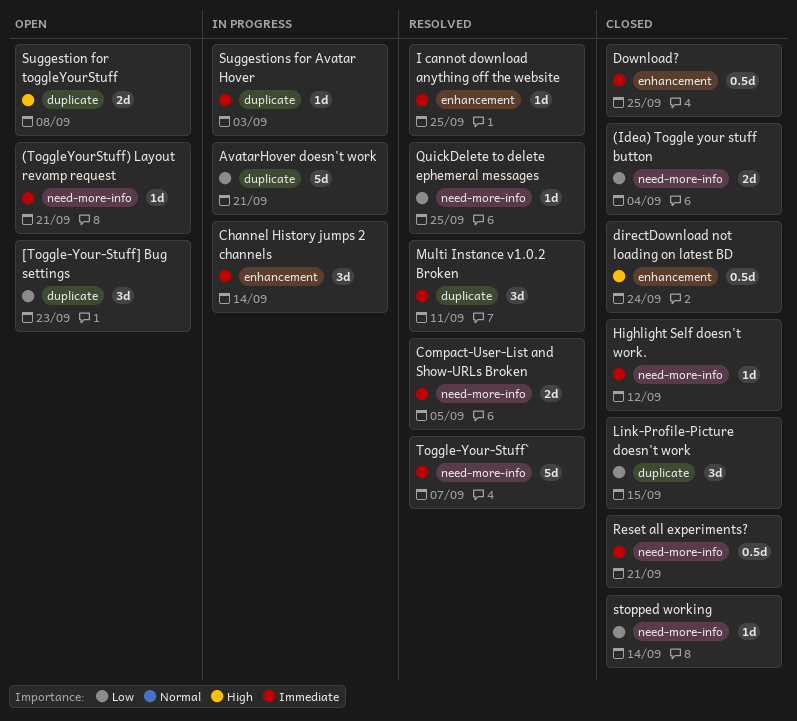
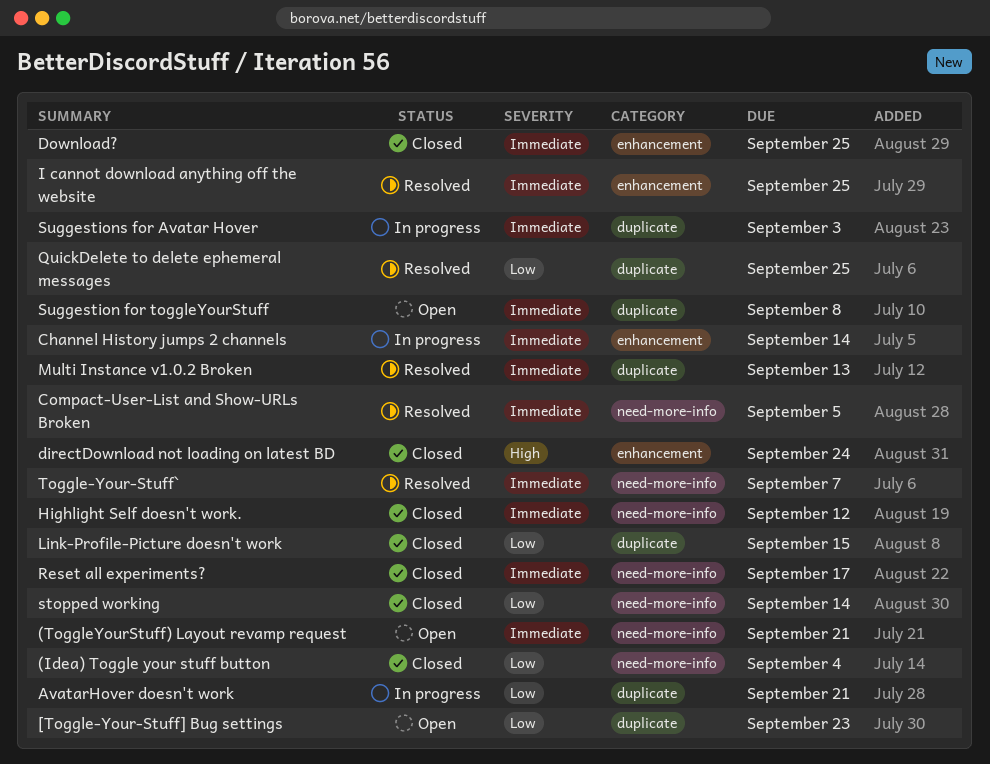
Multi Instance v1.0.2 Broken, due: Sep 11 -> Sep 13
QuickDelete to delete ephemeral messages, label: need-more-info -> duplicate
Reset all experiments?, due: Sep 21 -> Sep 17
Suggestion for toggleYourStuff, priority: High -> Immediate

